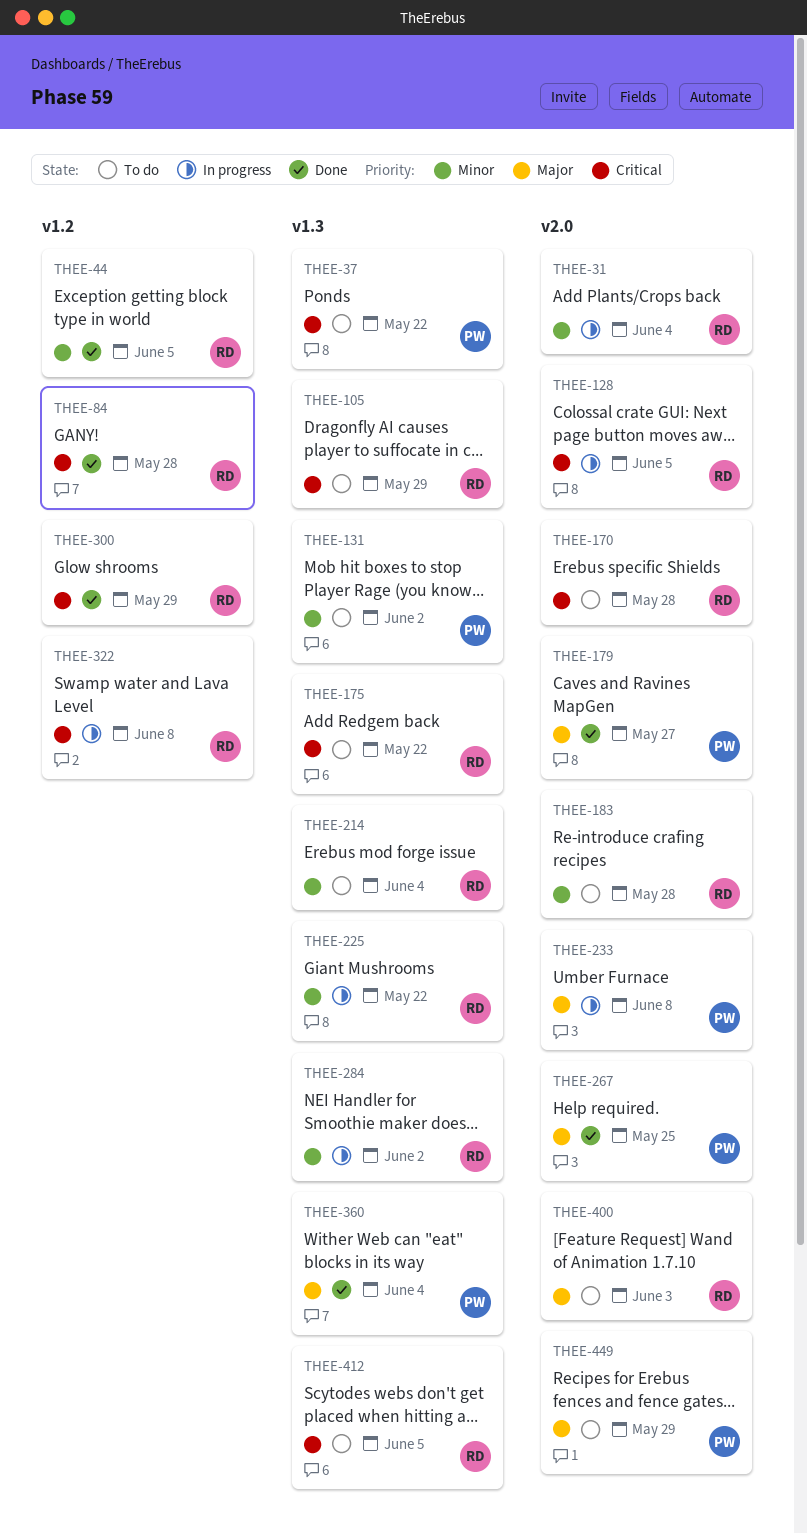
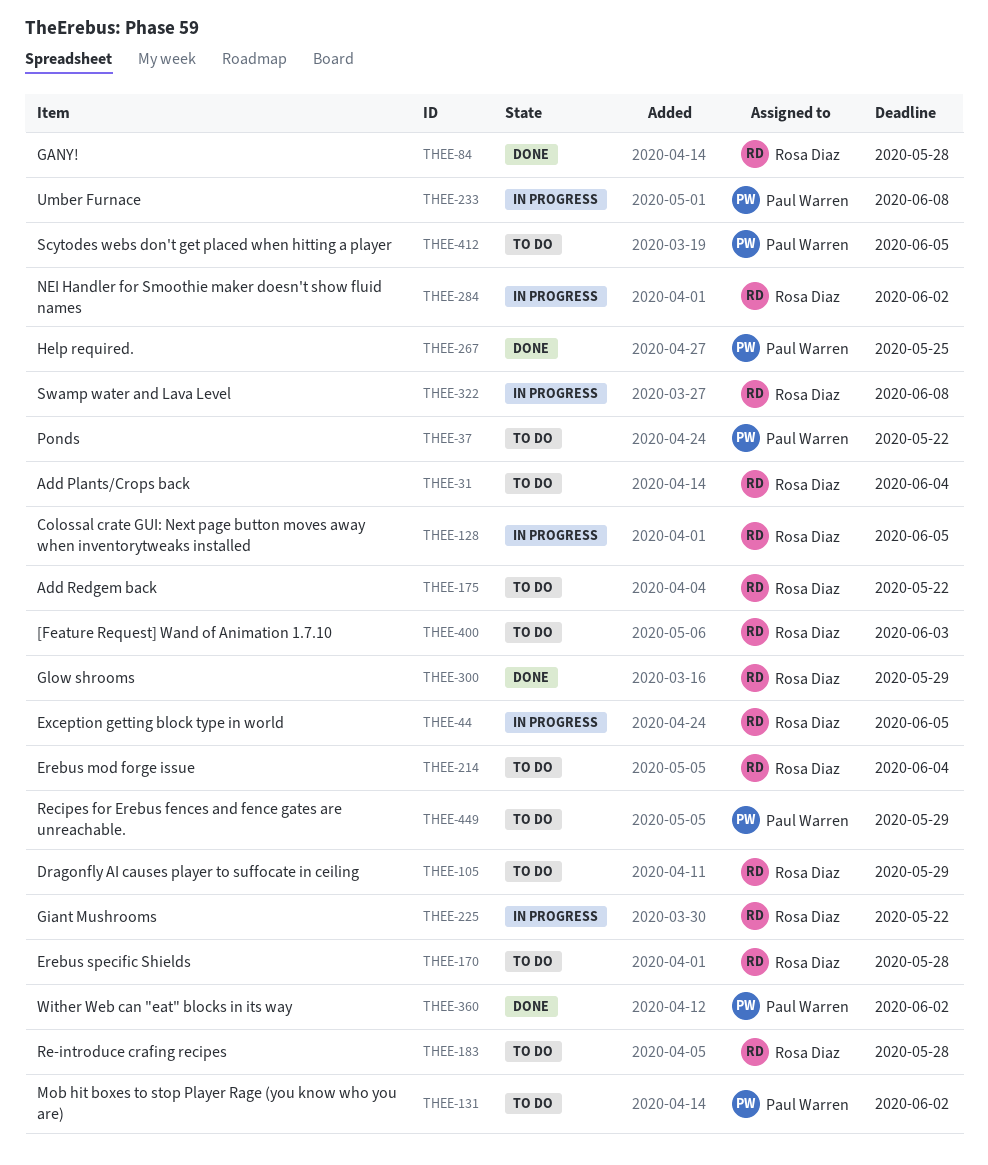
THEE-31, status: In progress -> To do
THEE-44, status: Done -> In progress
THEE-179: present -> none
THEE-360, due: Jun 4 -> Jun 2
THEE-412, owner: Rosa Diaz -> Paul Warren

